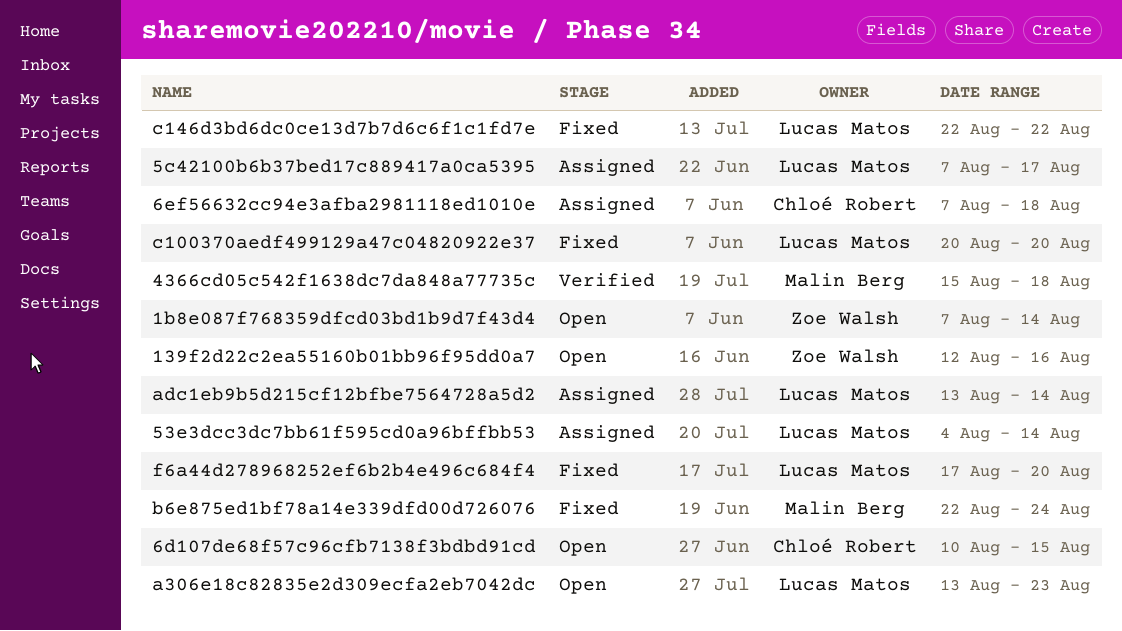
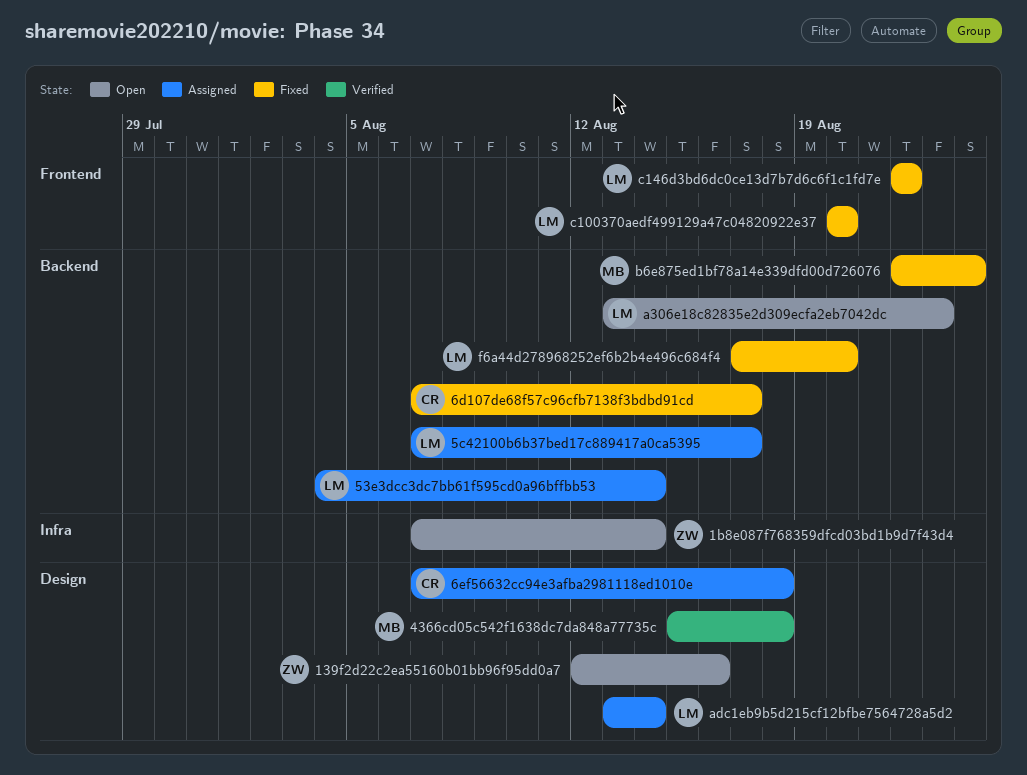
6d107de68f57c96cfb7138f3bdbd91cd, status: Open -> Fixed
6d107de68f57c96cfb7138f3bdbd91cd, start: Aug 10 -> Aug 7
6d107de68f57c96cfb7138f3bdbd91cd, due: Aug 15 -> Aug 17

